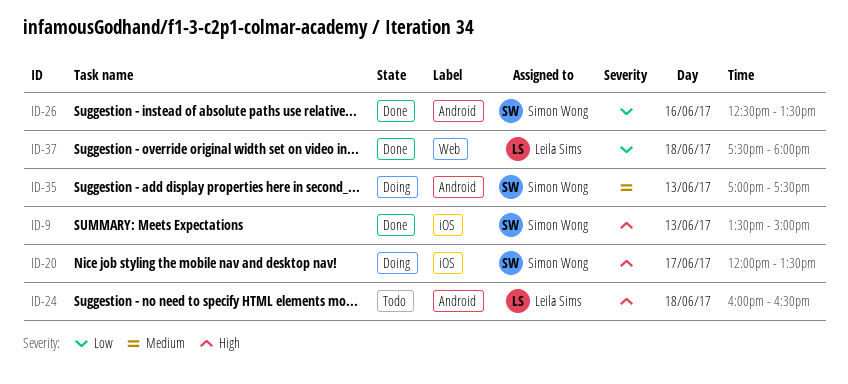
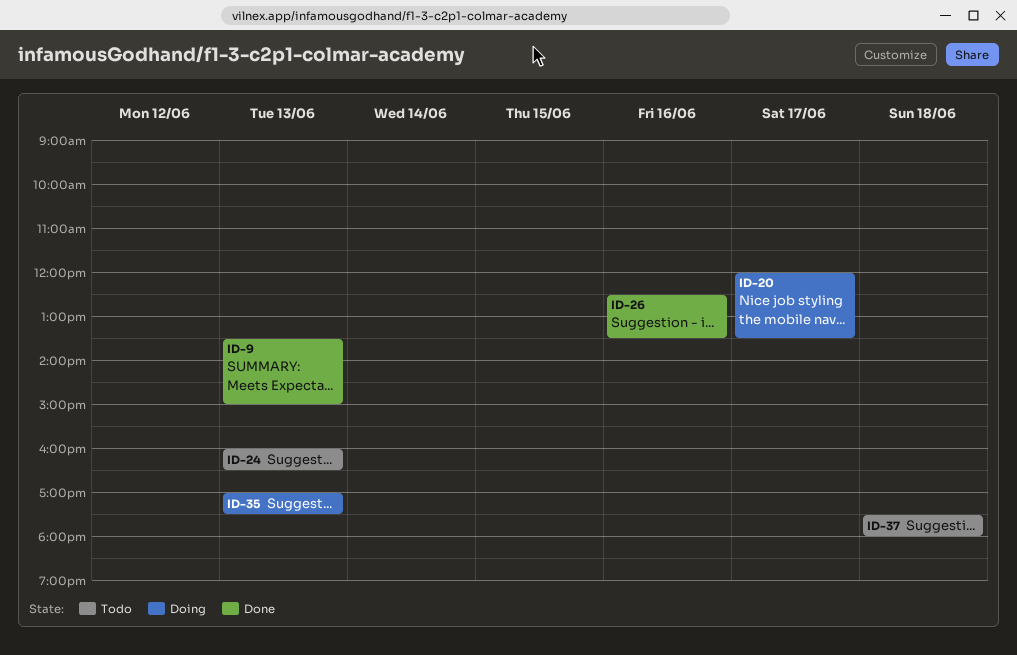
ID-24, day: Jun 18 -> Jun 13
ID-37, status: Done -> Todo

